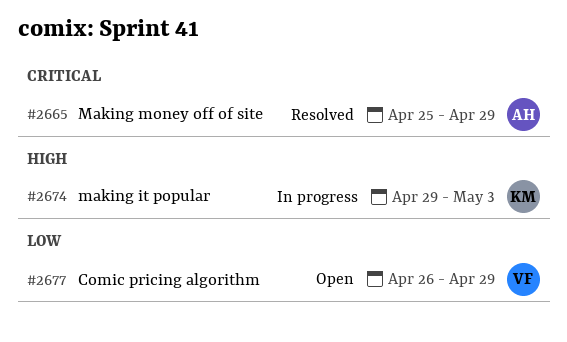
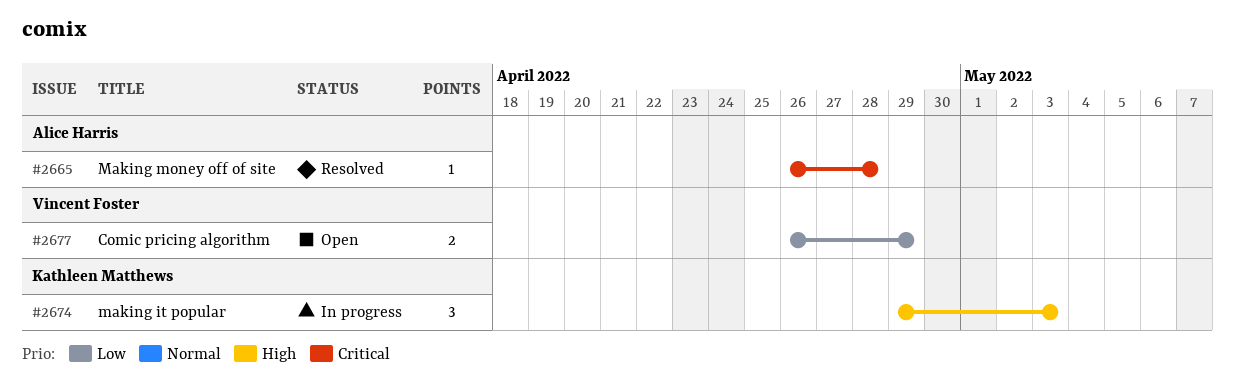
#2665, start: Apr 25 -> Apr 26
#2665, due: Apr 29 -> Apr 28

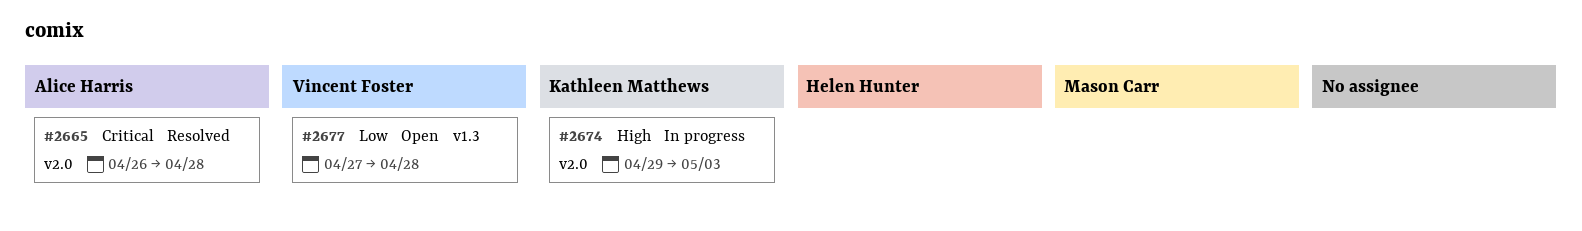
#2677, start: Apr 26 -> Apr 27
#2677, due: Apr 29 -> Apr 28

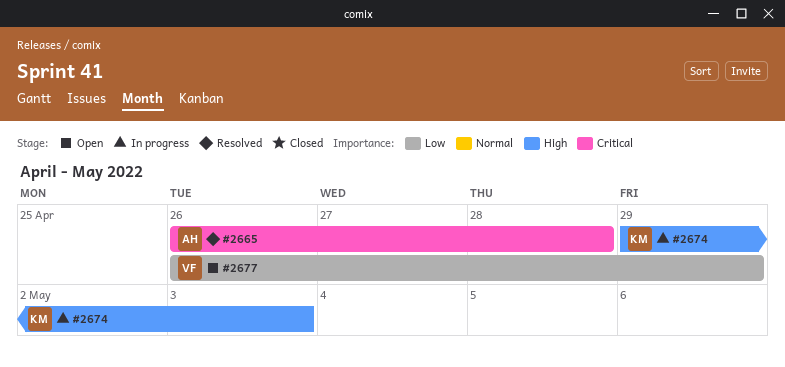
#2677, start: Apr 27 -> Apr 26
#2677, due: Apr 28 -> Apr 29

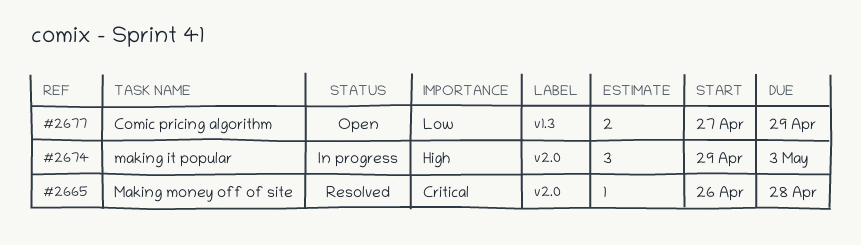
#2677, start: Apr 26 -> Apr 27

